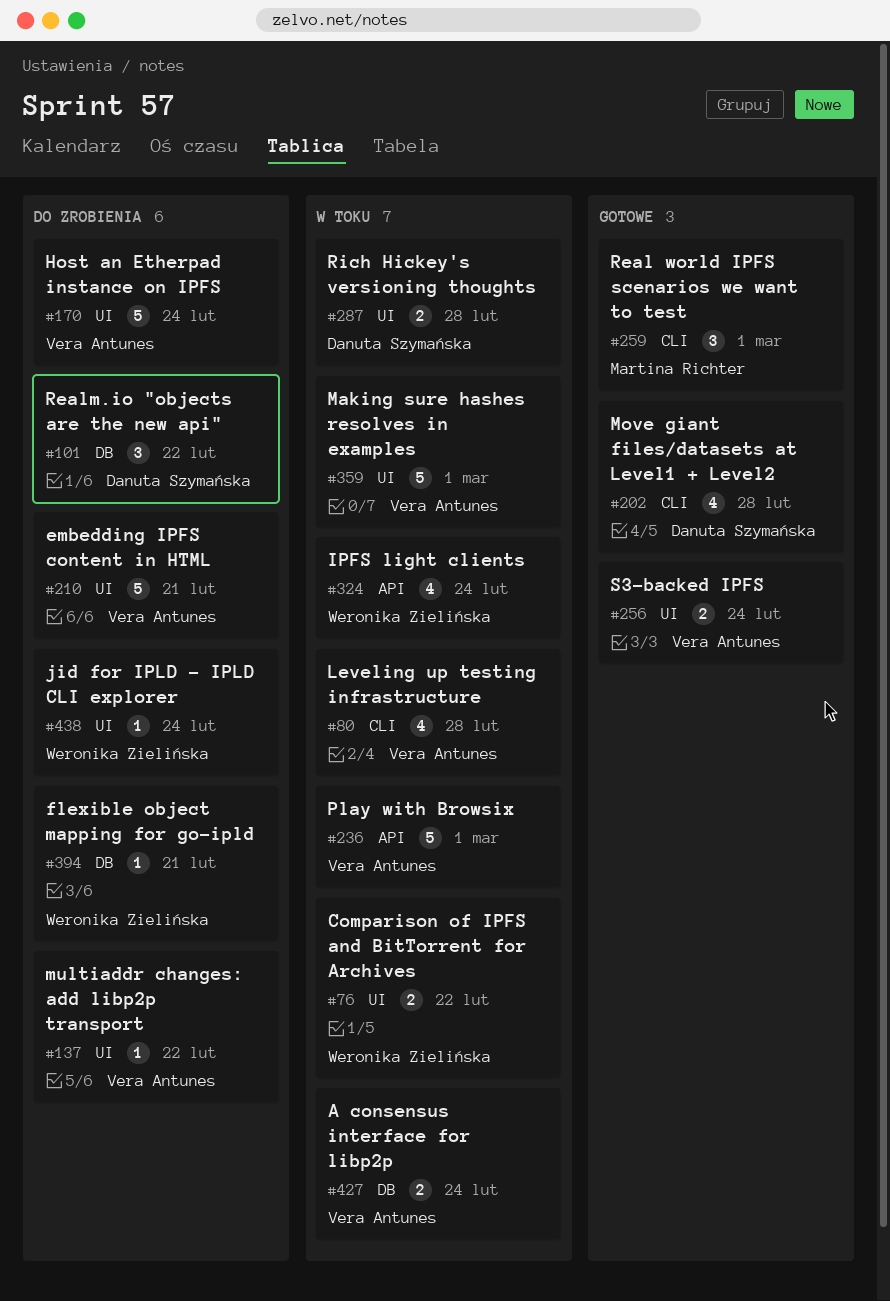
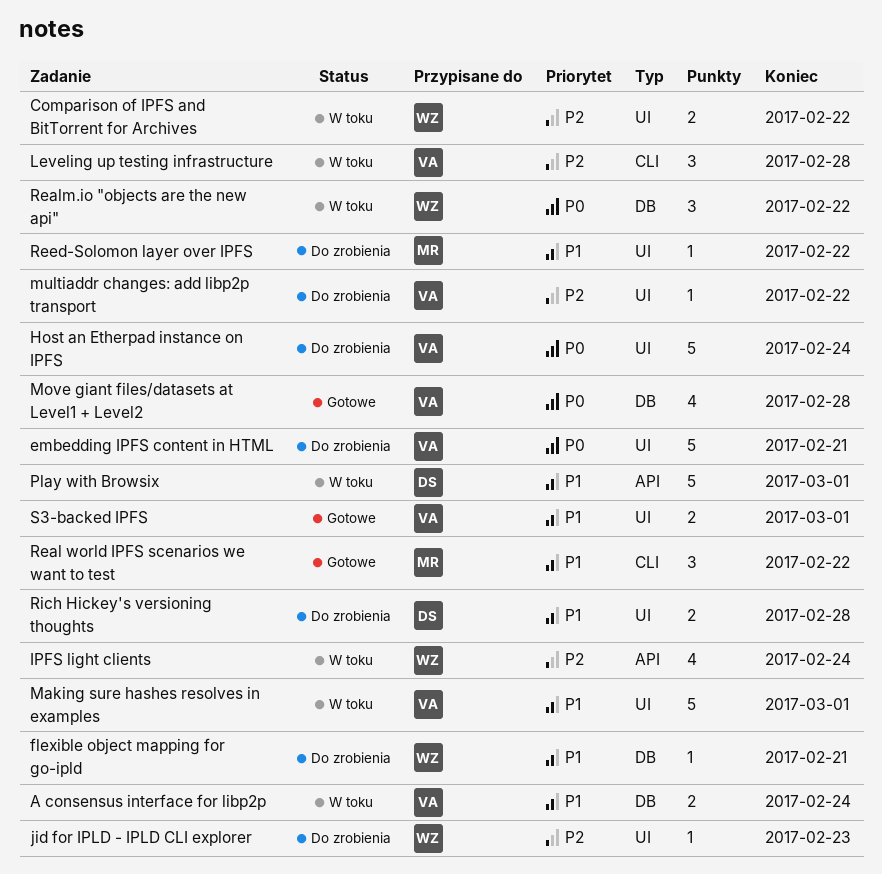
jid for IPLD - IPLD CLI explorer, due: Feb 24 -> Feb 23
Leveling up testing infrastructure, estimate: 4 -> 3
Move giant files/datasets at Level1 + Level2, owner: Danuta Szymańska -> Vera Antunes
Move giant files/datasets at Level1 + Level2, label: CLI -> DB
Play with Browsix, owner: Vera Antunes -> Danuta Szymańska
Real world IPFS scenarios we want to test, due: Mar 1 -> Feb 22
Realm.io "objects are the new api", status: Do zrobienia -> W toku
Realm.io "objects are the new api", owner: Danuta Szymańska -> Weronika Zielińska
Reed-Solomon layer over IPFS: none -> present
Rich Hickey's versioning thoughts, status: W toku -> Do zrobienia
S3-backed IPFS, due: Feb 24 -> Mar 1

